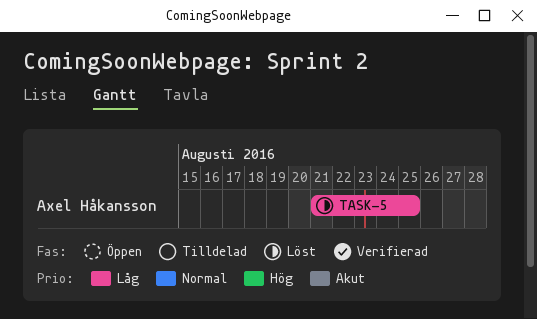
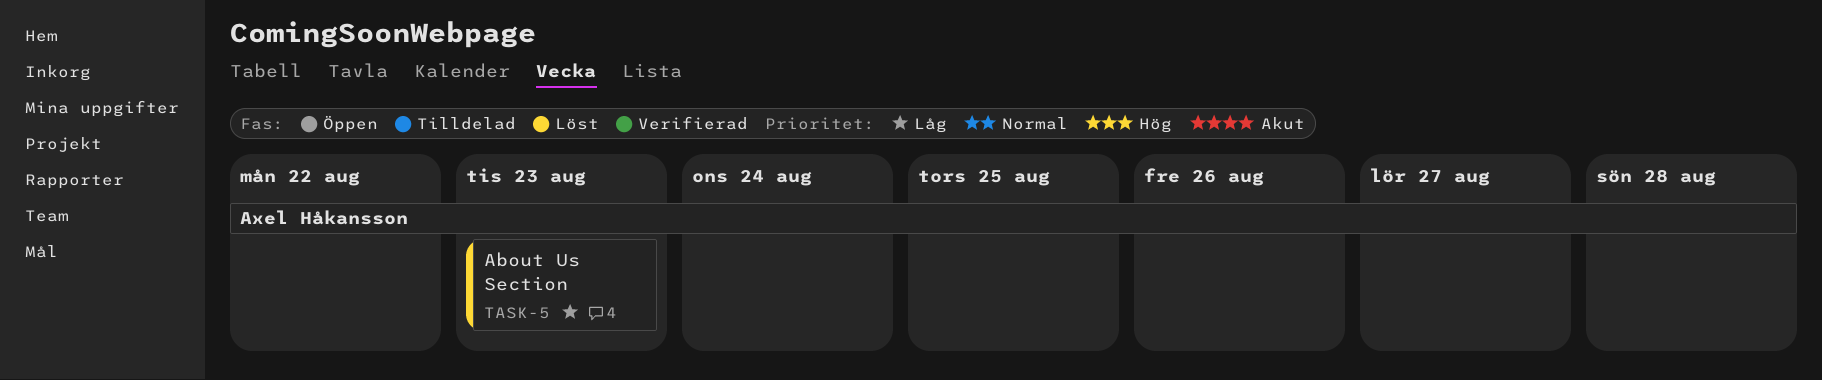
TASK-5, due: Aug 25 -> Aug 23

